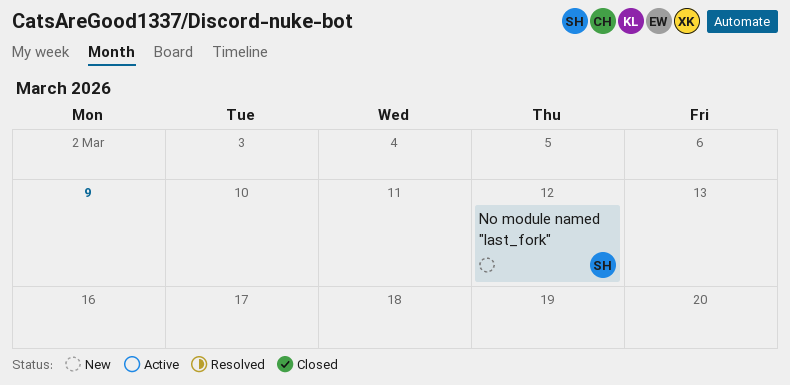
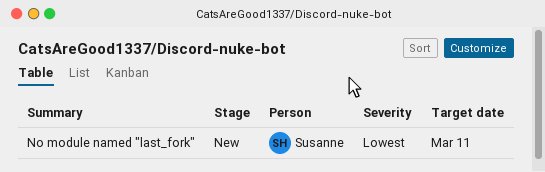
No module named "last_fork", due: Mar 12 -> Mar 11

